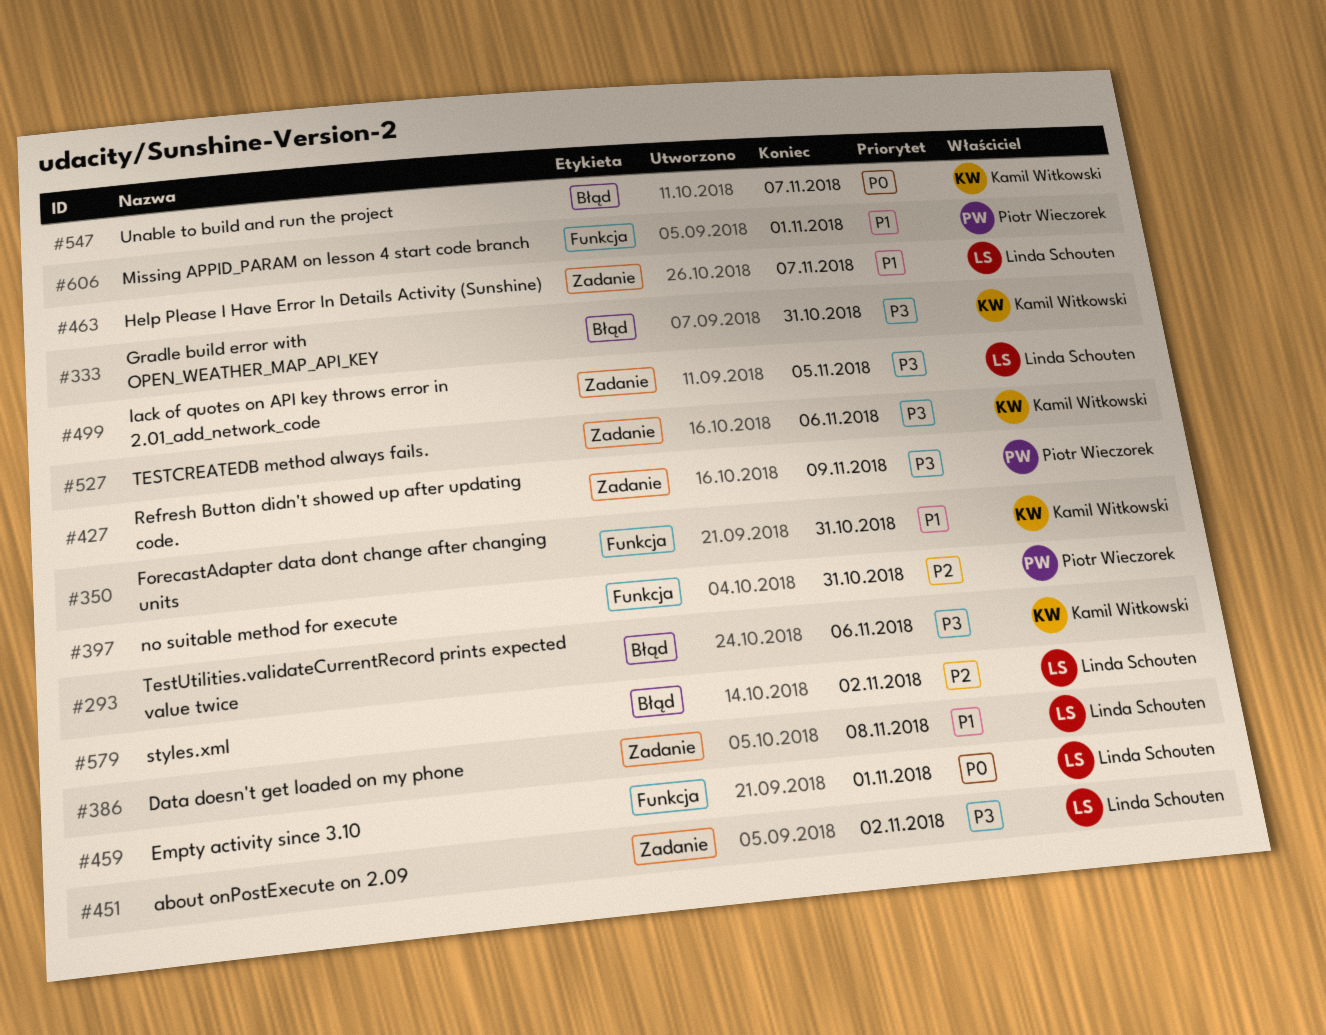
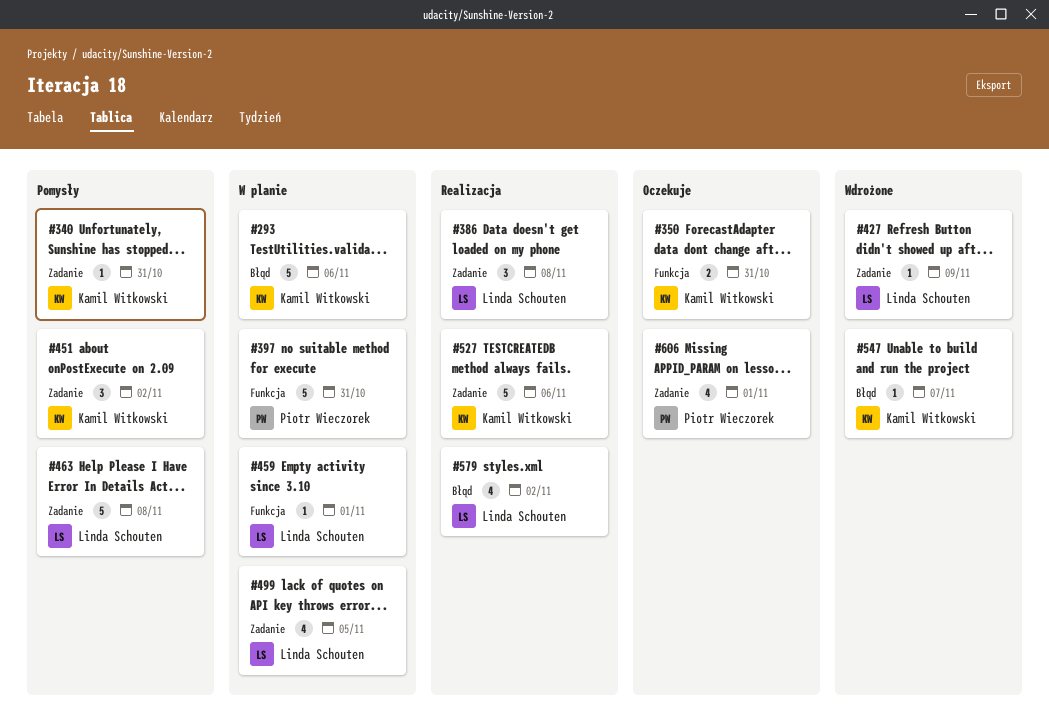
#333: present -> none
#340: none -> present
#427, owner: Piotr Wieczorek -> Linda Schouten
#451, owner: Linda Schouten -> Kamil Witkowski
#463, due: Nov 7 -> Nov 8
#606, label: Funkcja -> Zadanie

